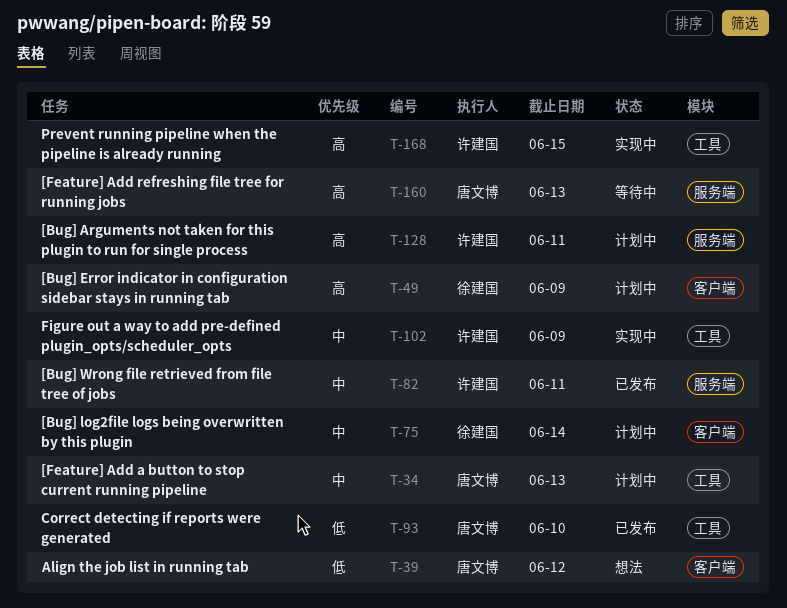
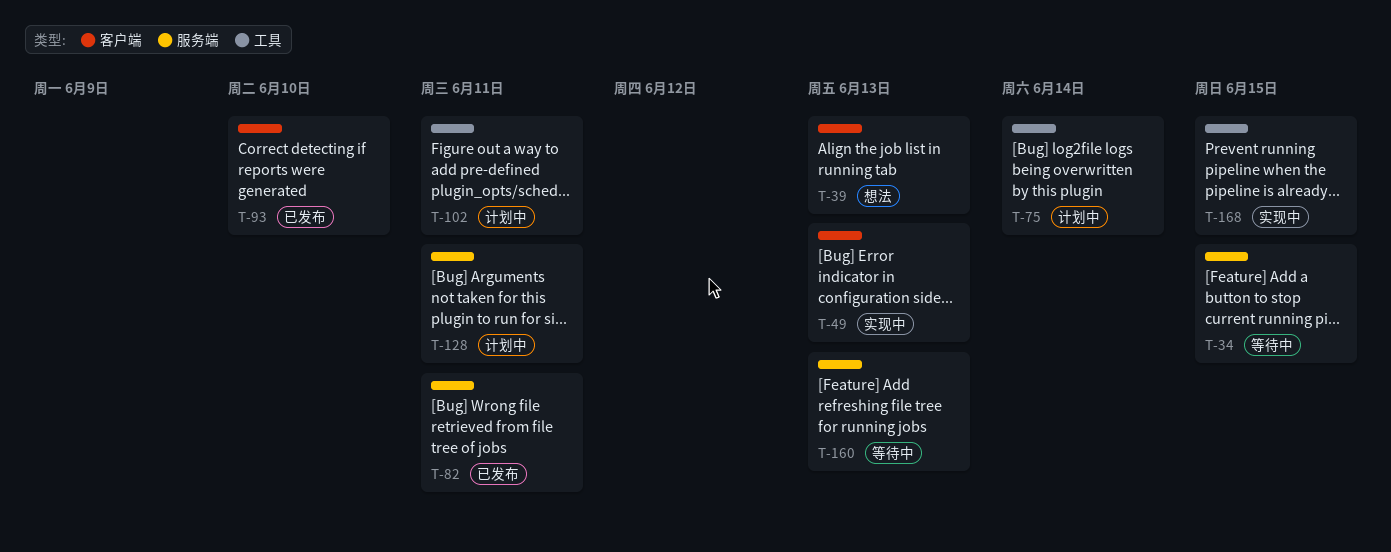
T-34, status: 计划中 -> 等待中
T-34, label: 工具 -> 服务端
T-34, due: Jun 13 -> Jun 15
T-39, due: Jun 12 -> Jun 13
T-49, status: 计划中 -> 实现中
T-49, due: Jun 9 -> Jun 13
T-75, label: 客户端 -> 工具
T-93, label: 工具 -> 客户端
T-102, status: 实现中 -> 计划中
T-102, due: Jun 9 -> Jun 11

